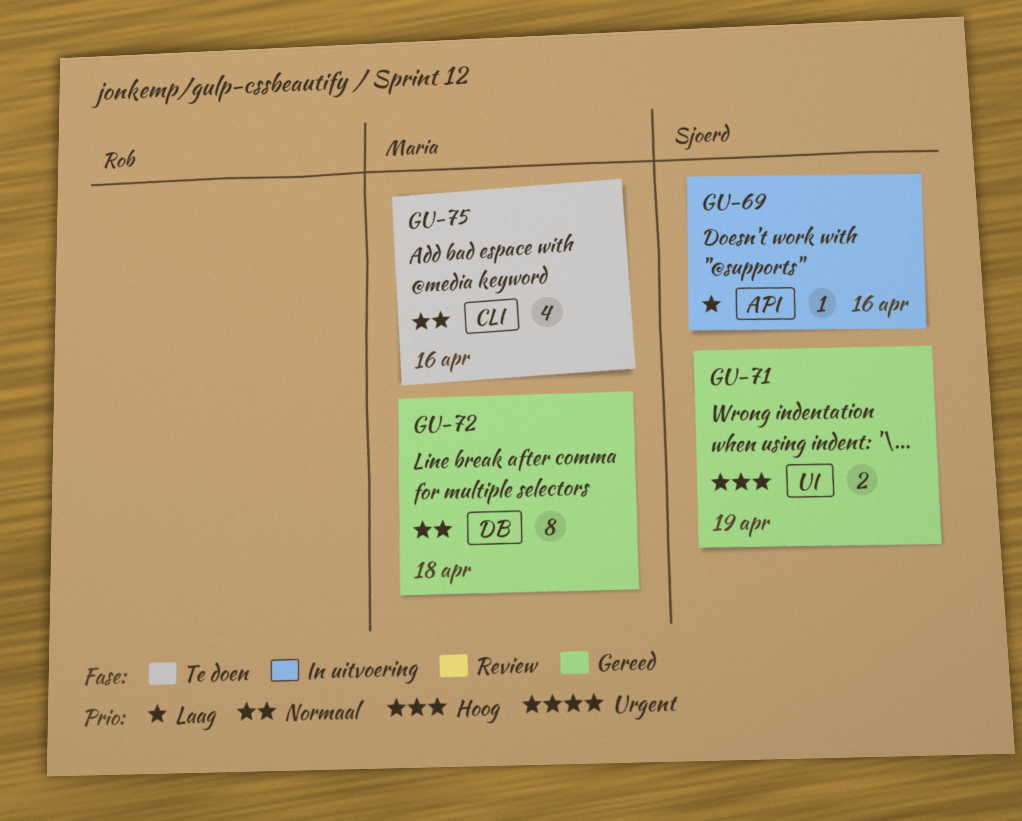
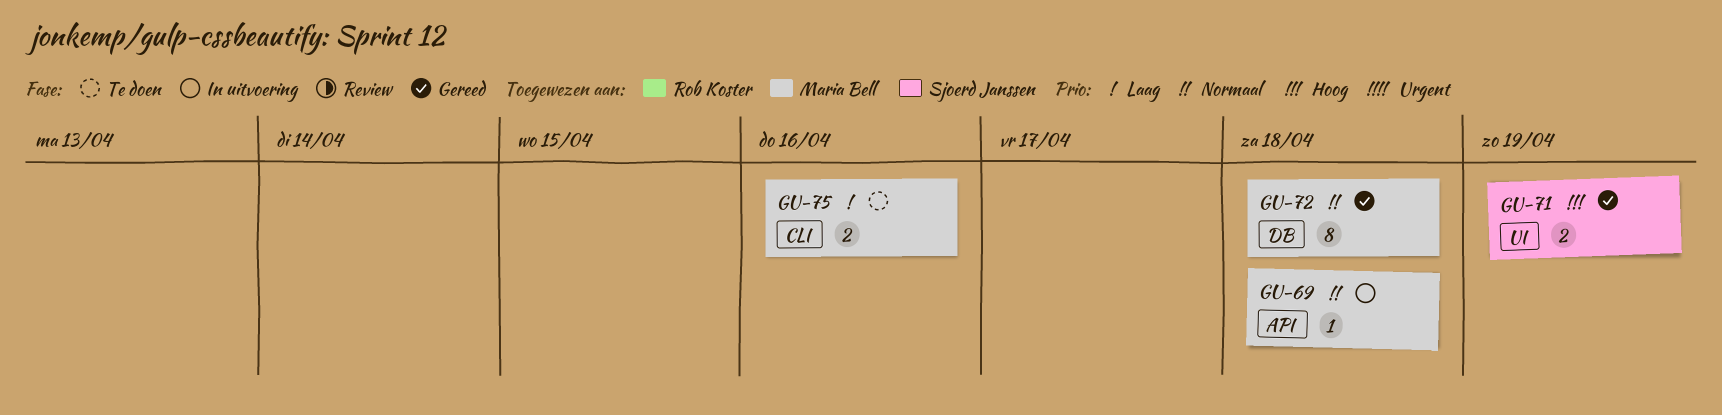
GU-69, owner: Sjoerd Janssen -> Maria Bell
GU-69, priority: Laag -> Normaal
GU-69, due: Apr 16 -> Apr 18
GU-75, priority: Normaal -> Laag
GU-75, estimate: 4 -> 2

